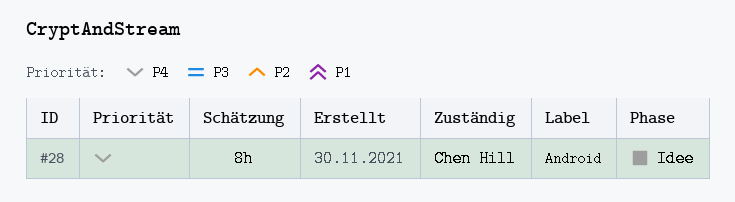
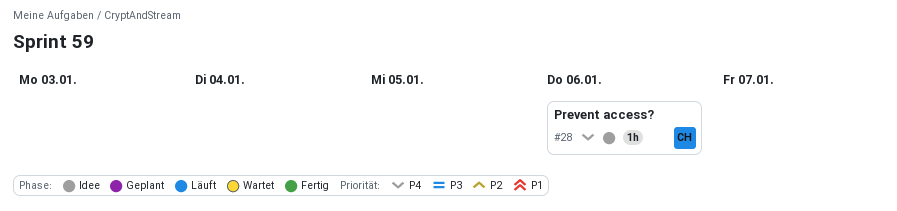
#28, estimate: 8h -> 1h

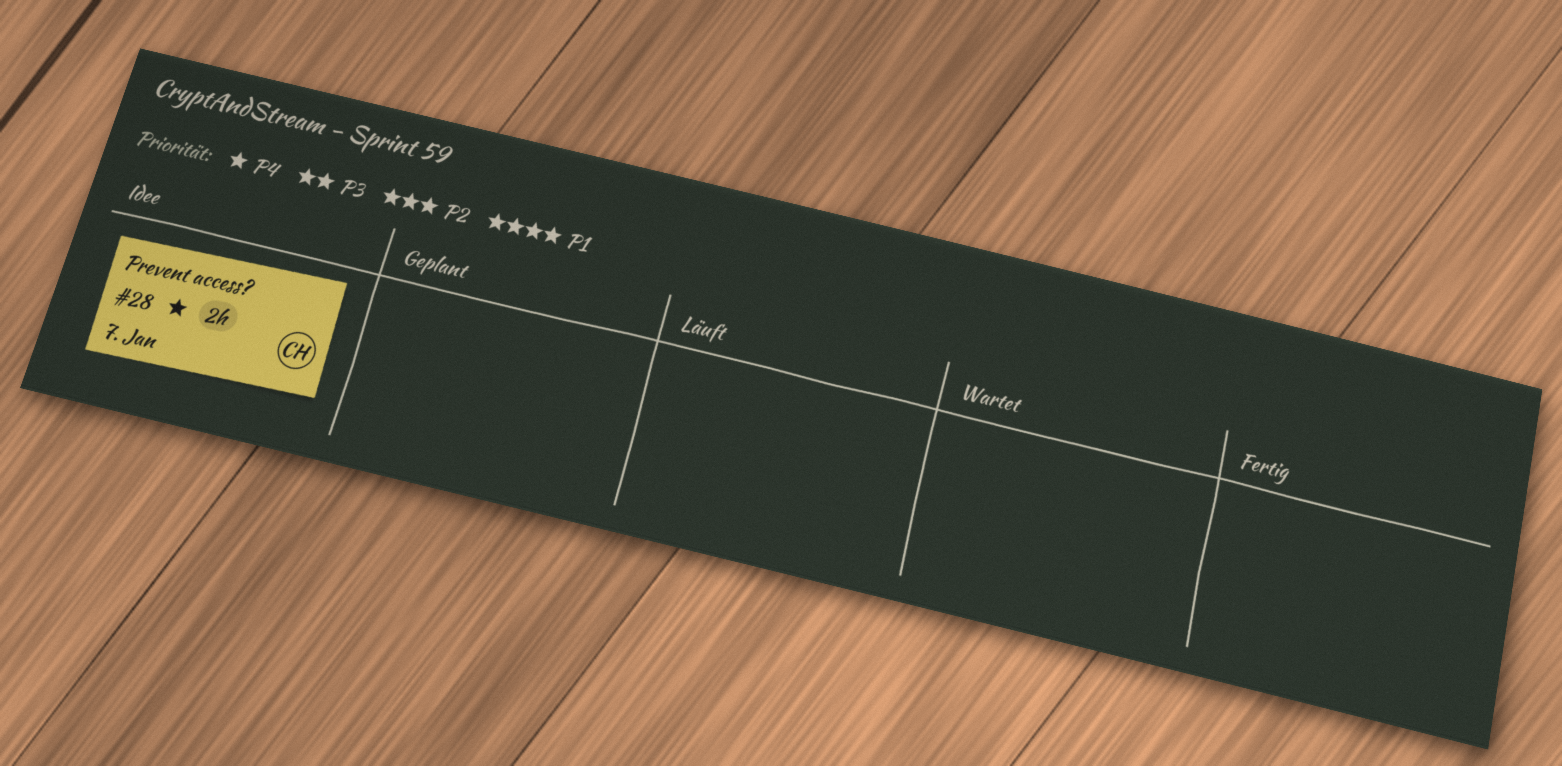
#28, estimate: 1h -> 2h
#28, due: Jan 6 -> Jan 7

